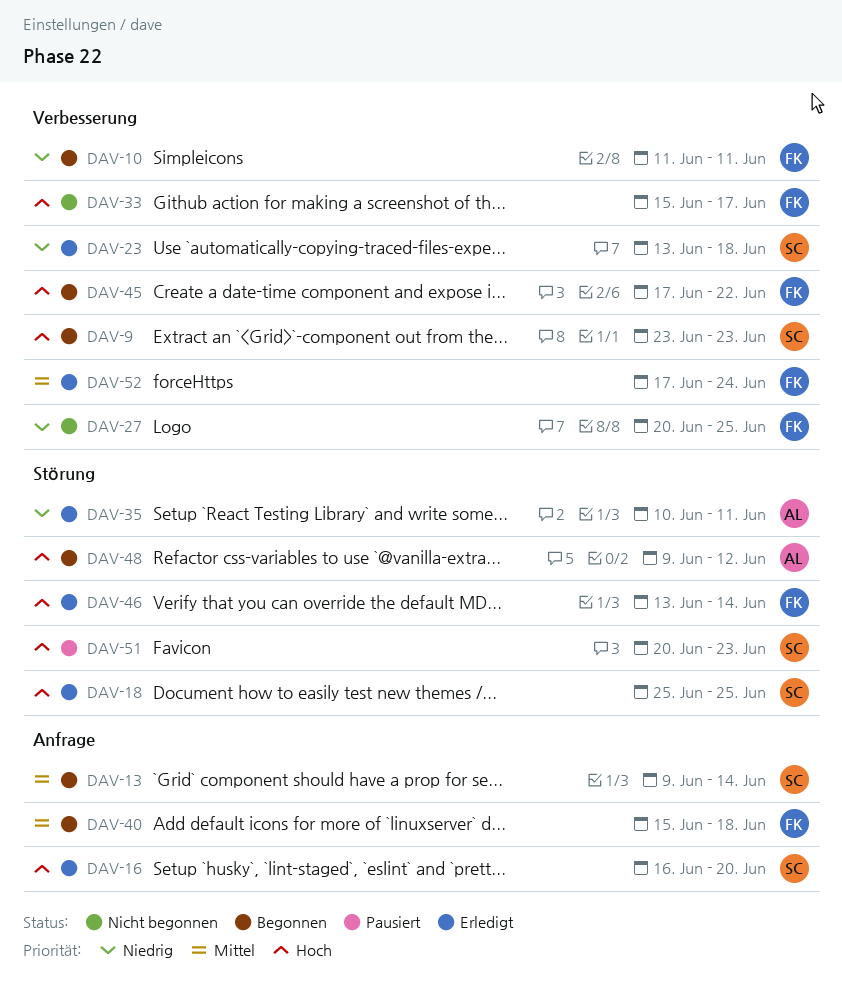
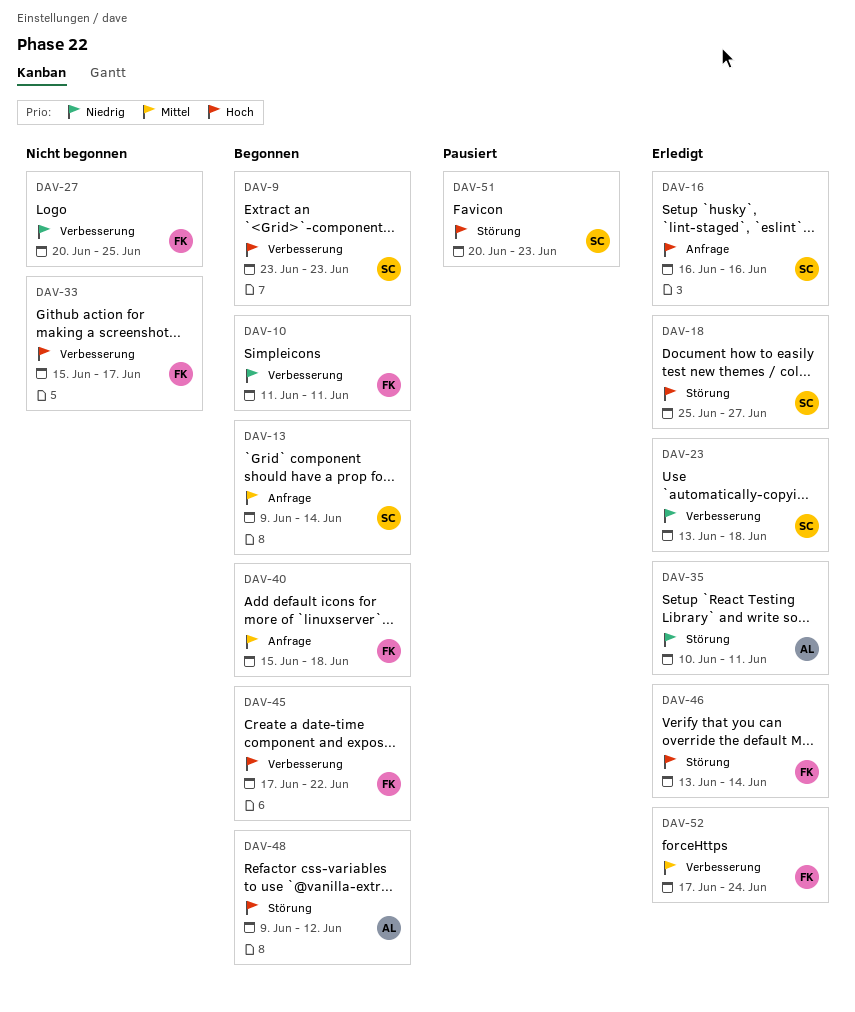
DAV-16, due: Jun 20 -> Jun 16
DAV-18, due: Jun 25 -> Jun 27

